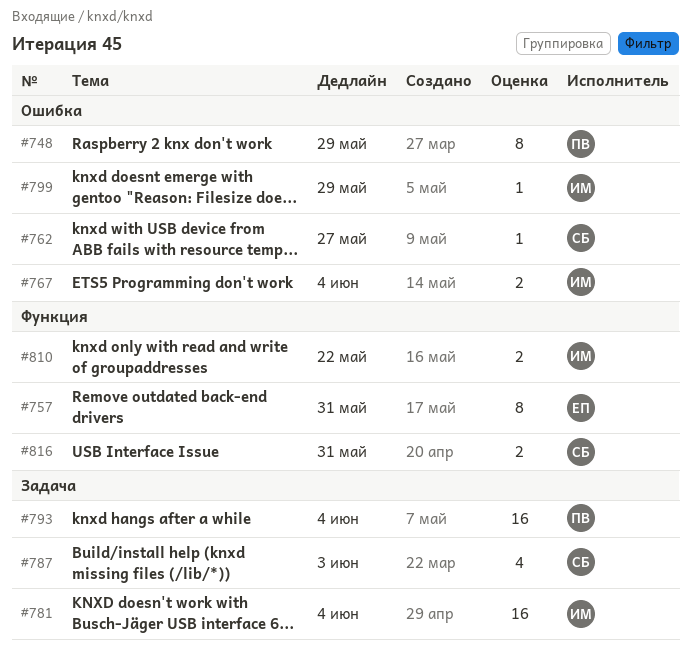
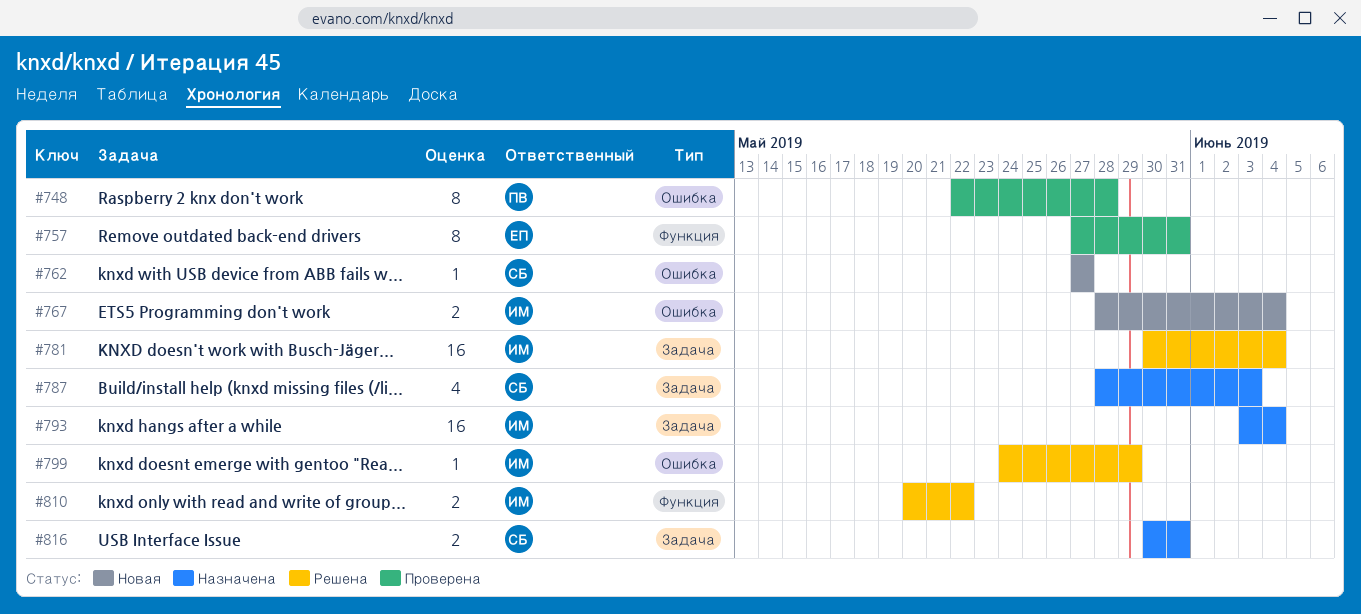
#748, due: May 29 -> May 28
#793, owner: ПВ -> ИМ
#816, label: Функция -> Задача

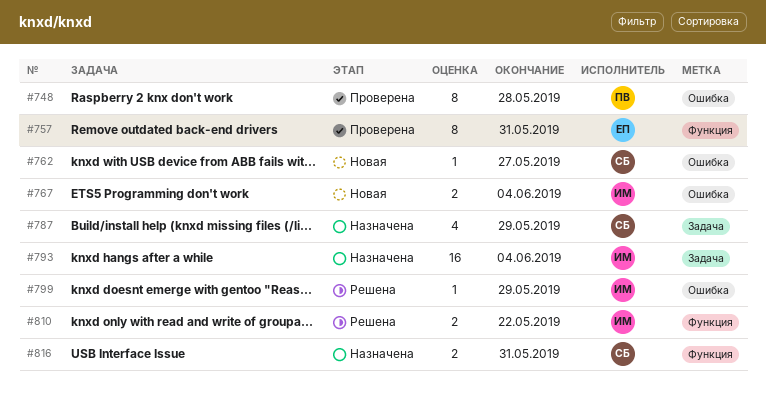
#781: present -> none
#787, due: Jun 3 -> May 29
#816, label: Задача -> Функция

